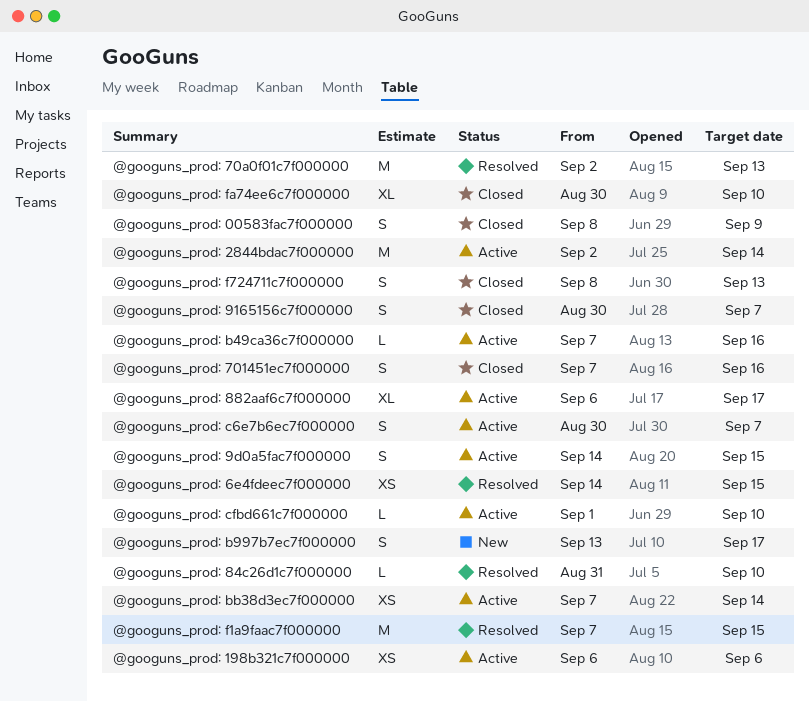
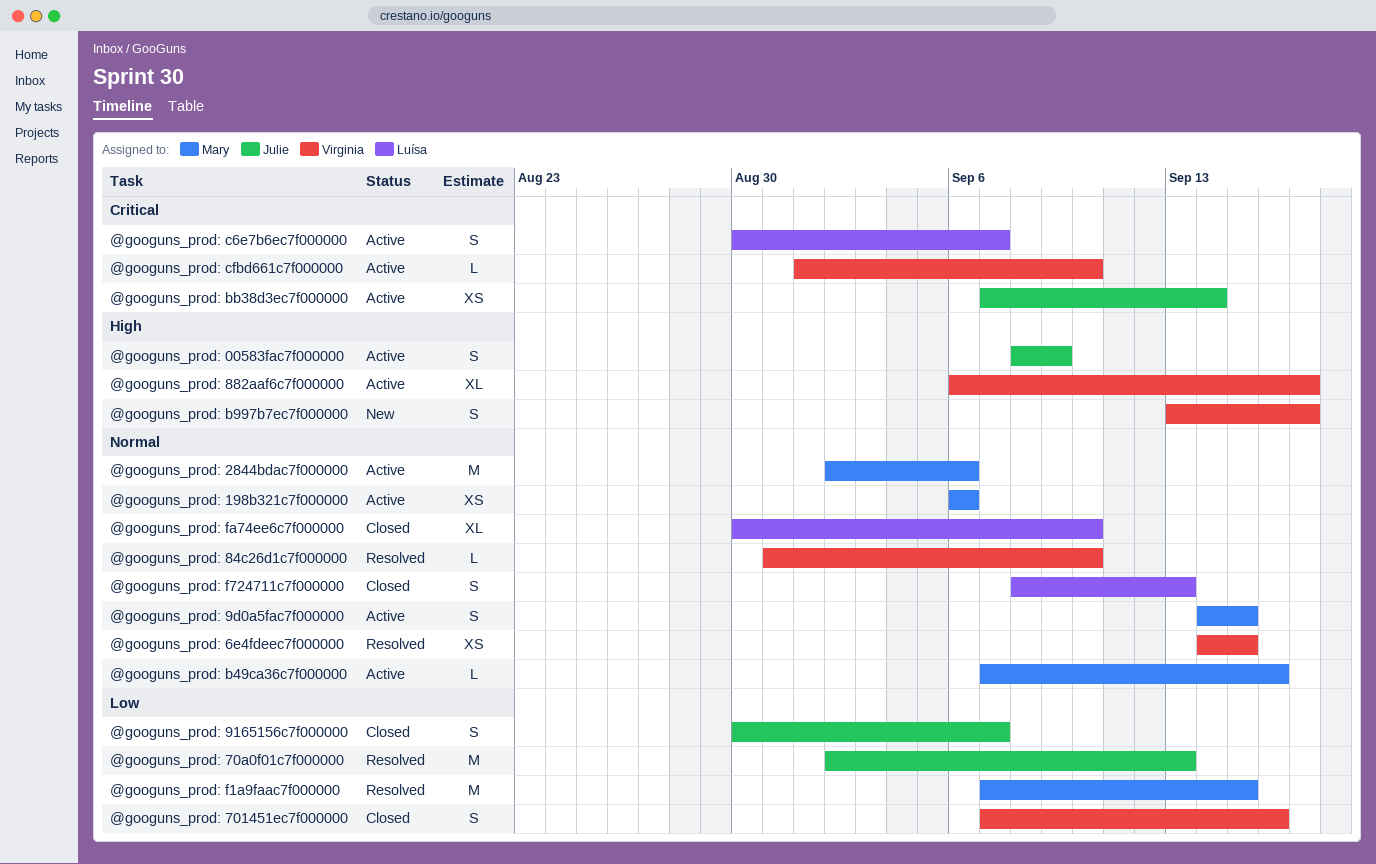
@googuns_prod: 00583fac7f000000, status: Closed -> Active
@googuns_prod: 2844bdac7f000000, due: Sep 14 -> Sep 6

